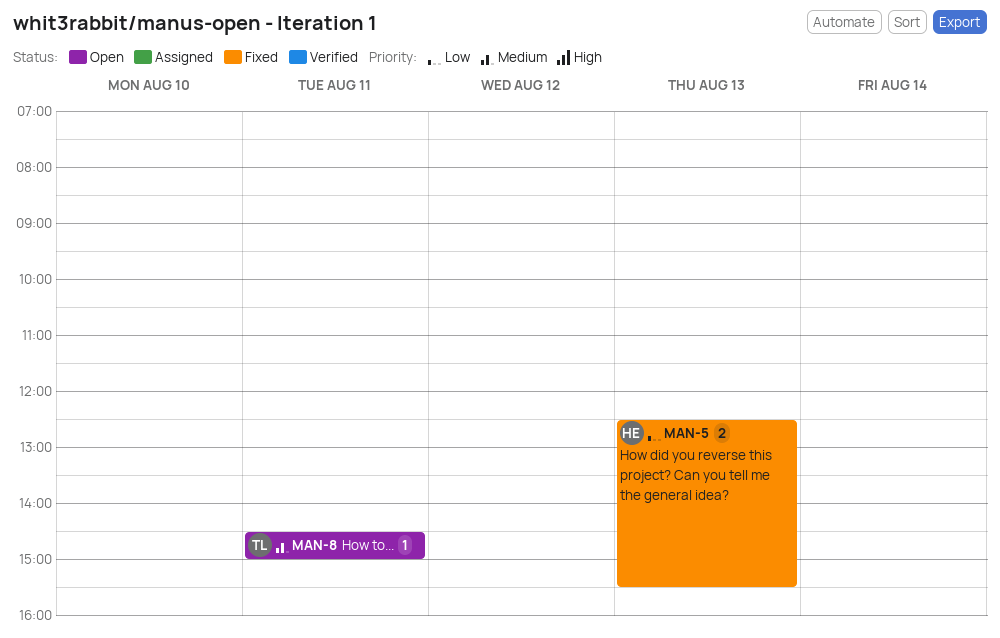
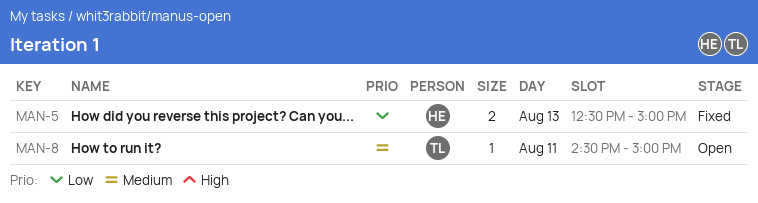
MAN-5, ends: 15:30 -> 15:00

